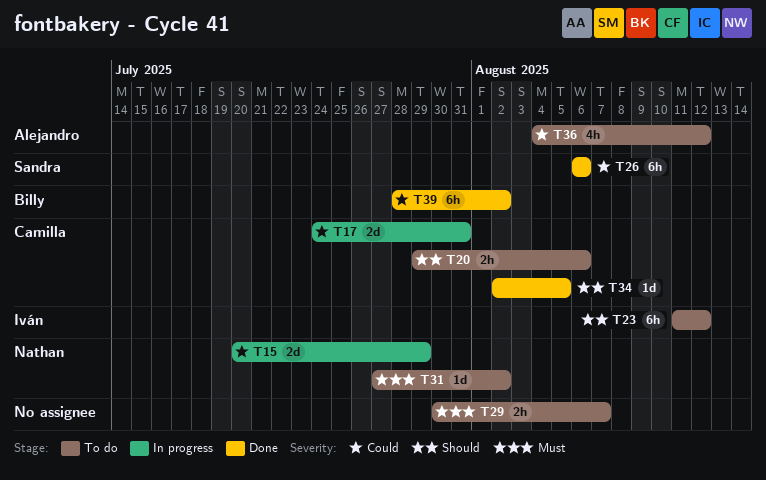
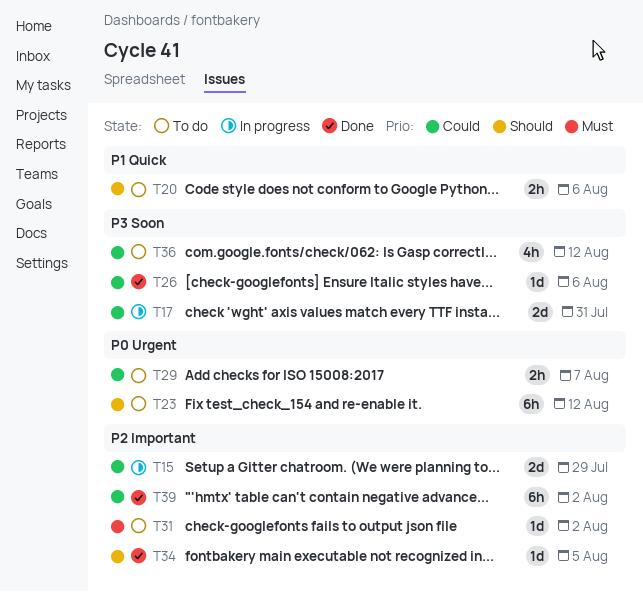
T26, estimate: 6h -> 1d
T29, priority: Must -> Could

